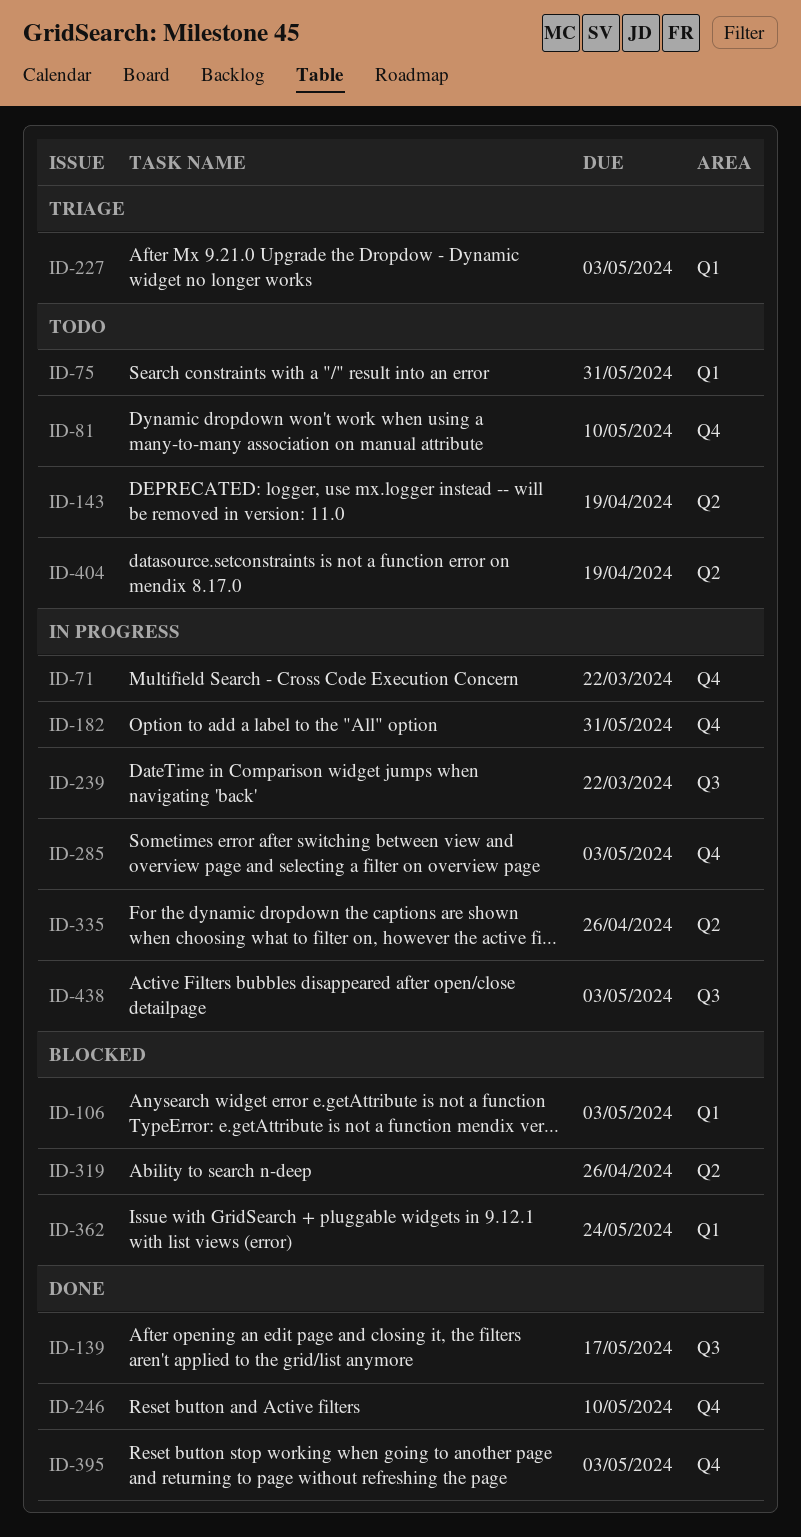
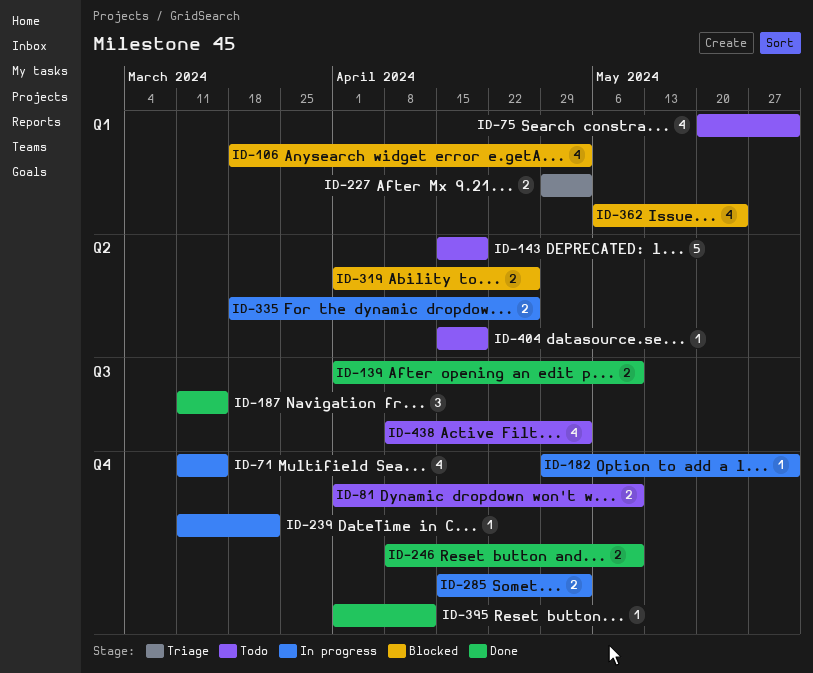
ID-71, due: Mar 22 -> Mar 15
ID-139, due: May 17 -> May 10
ID-187: none -> present
ID-239, label: Q3 -> Q4
ID-395, due: May 3 -> Apr 12
ID-438, status: In progress -> Todo

